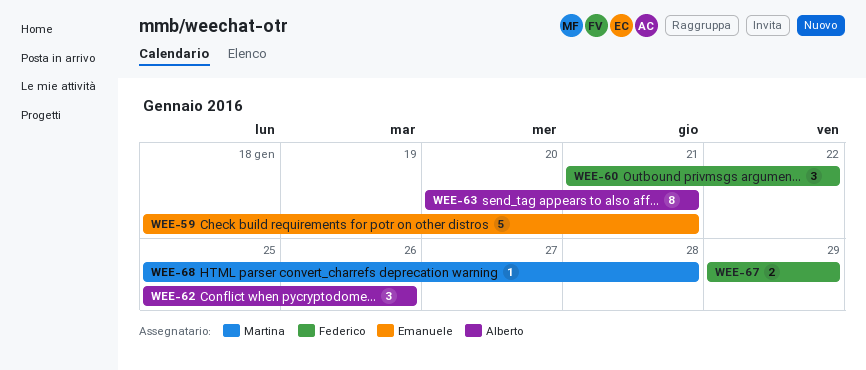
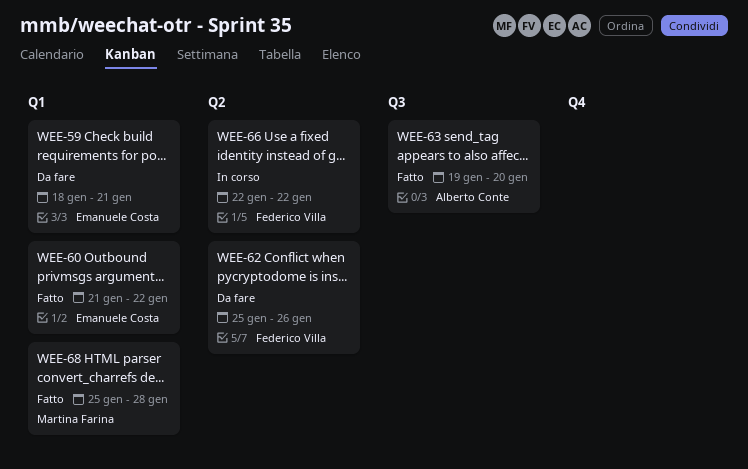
WEE-60, owner: Federico Villa -> Emanuele Costa
WEE-62, owner: Alberto Conte -> Federico Villa
WEE-63, start: Jan 20 -> Jan 19
WEE-63, due: Jan 21 -> Jan 20
WEE-66: none -> present
WEE-67: present -> none

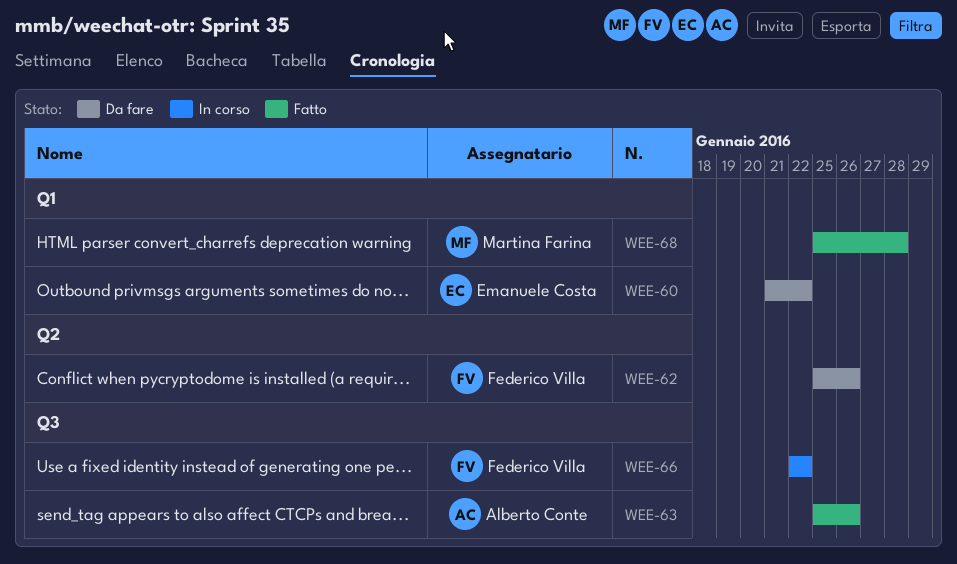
WEE-59: present -> none
WEE-60, status: Fatto -> Da fare
WEE-63, start: Jan 19 -> Jan 25
WEE-63, due: Jan 20 -> Jan 26
WEE-66, label: Q2 -> Q3

